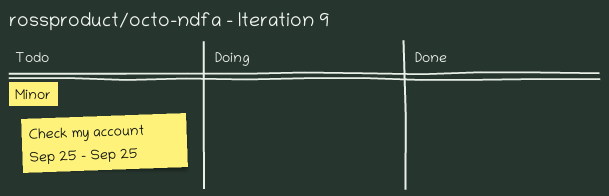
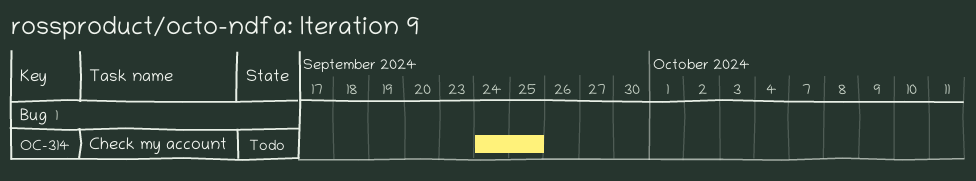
Check my account, start: Sep 25 -> Sep 24

